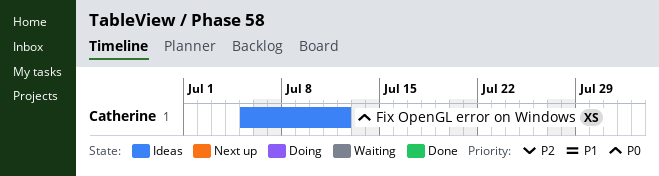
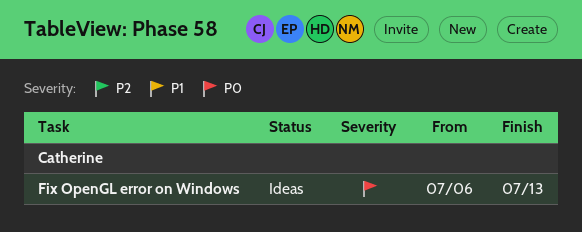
Fix OpenGL error on Windows, start: Jul 5 -> Jul 6
Fix OpenGL error on Windows, due: Jul 12 -> Jul 13

